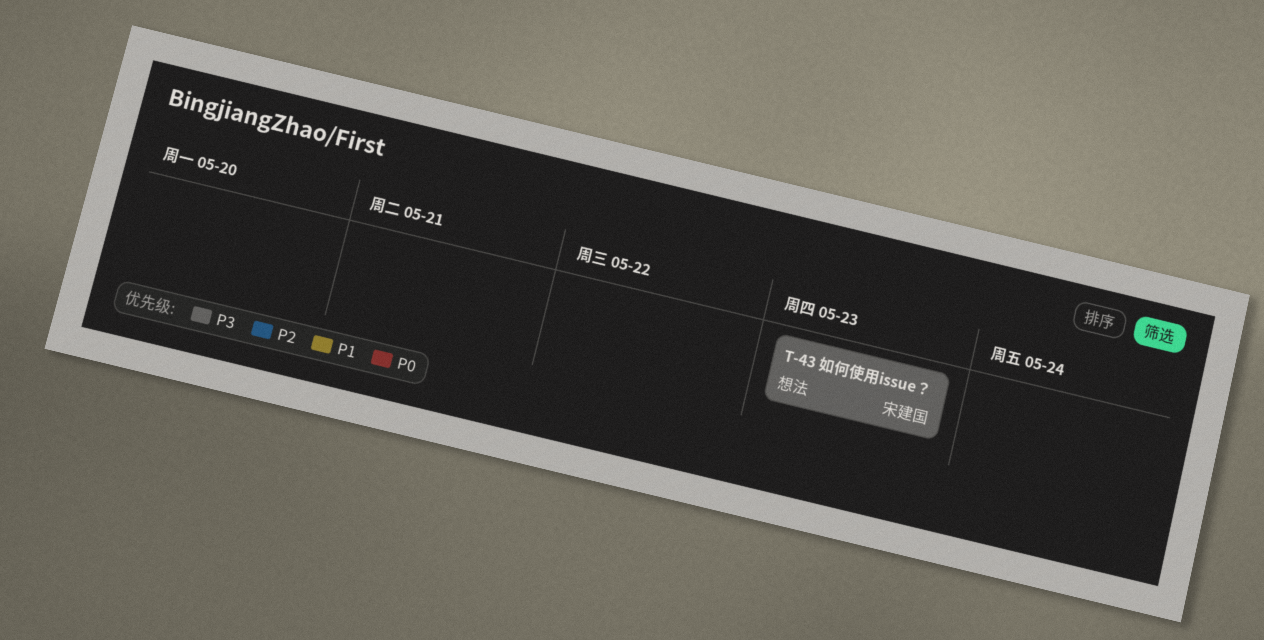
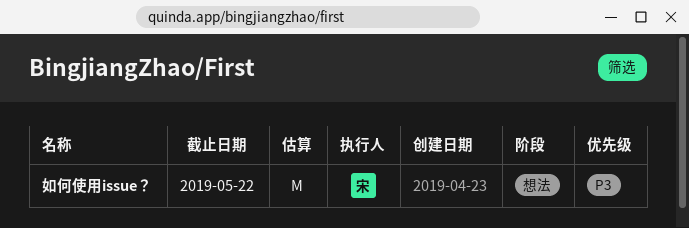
如何使用issue？, due: May 23 -> May 22

